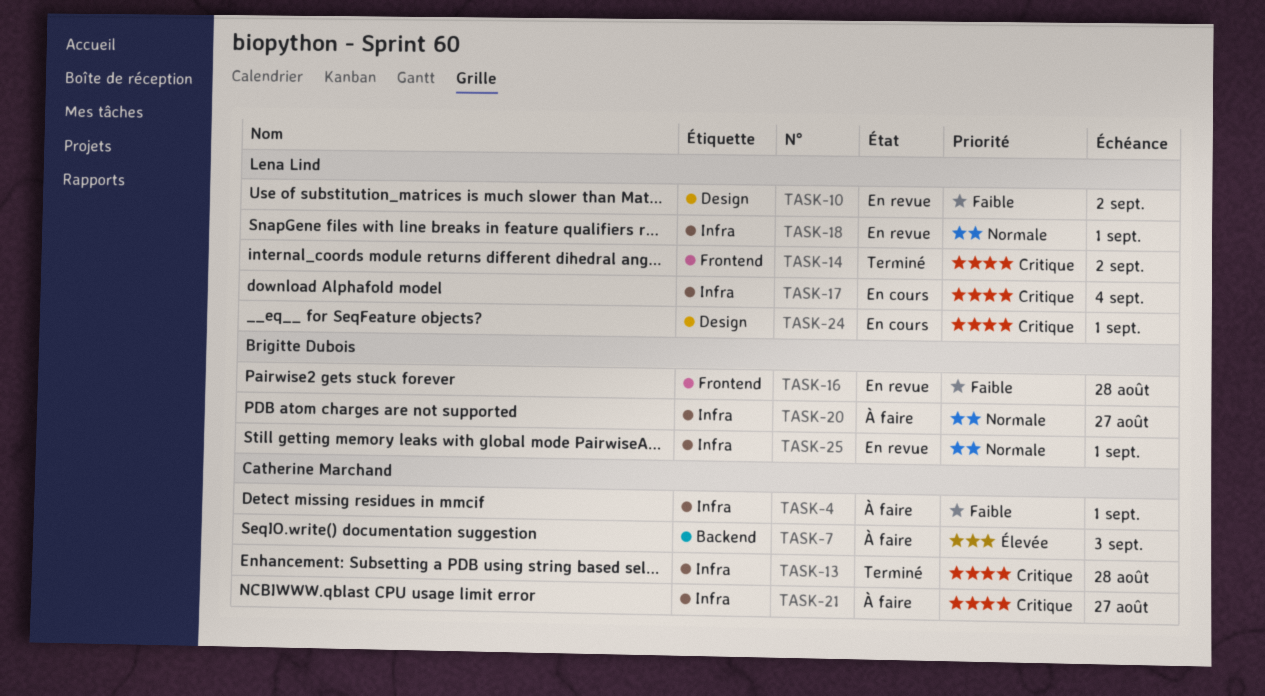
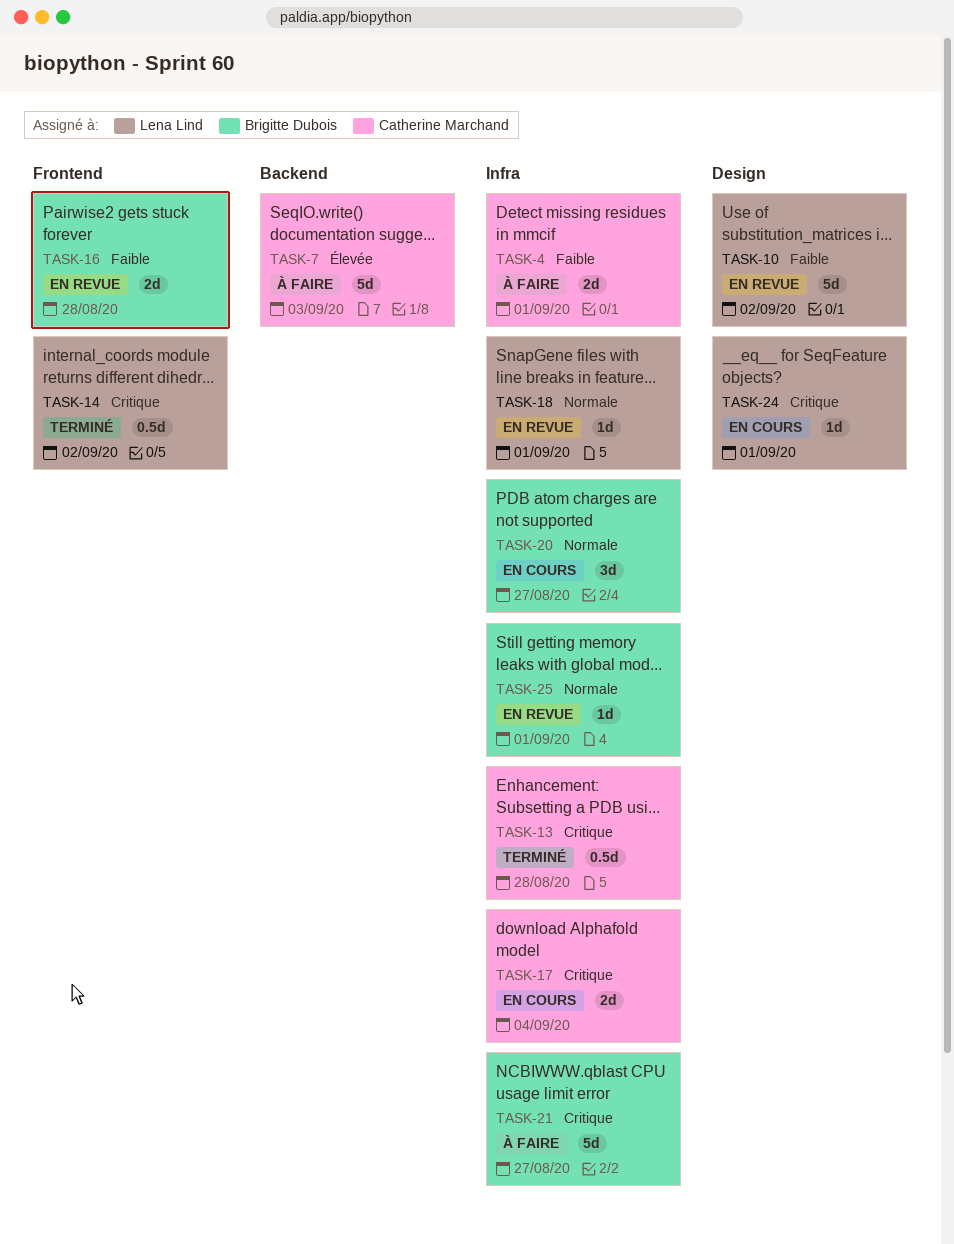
TASK-17, owner: Lena Lind -> Catherine Marchand
TASK-20, status: À faire -> En cours
TASK-21, owner: Catherine Marchand -> Brigitte Dubois

